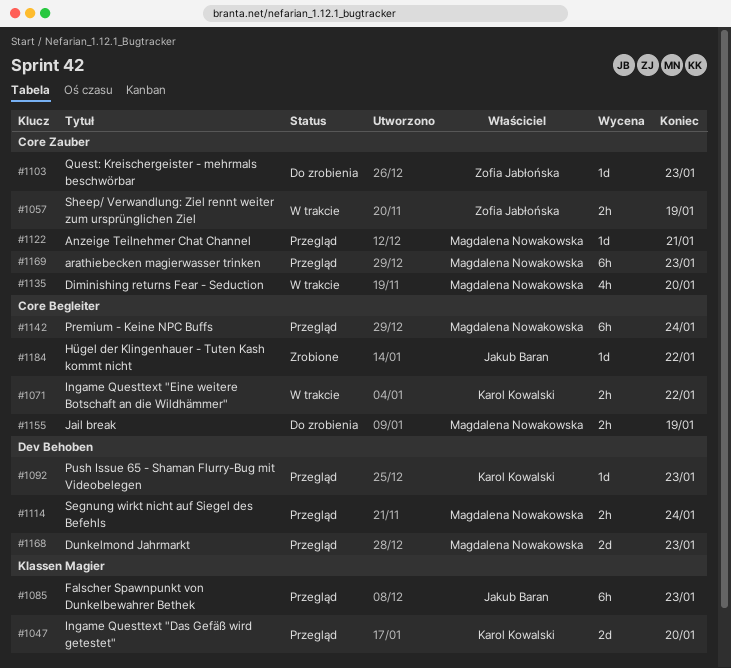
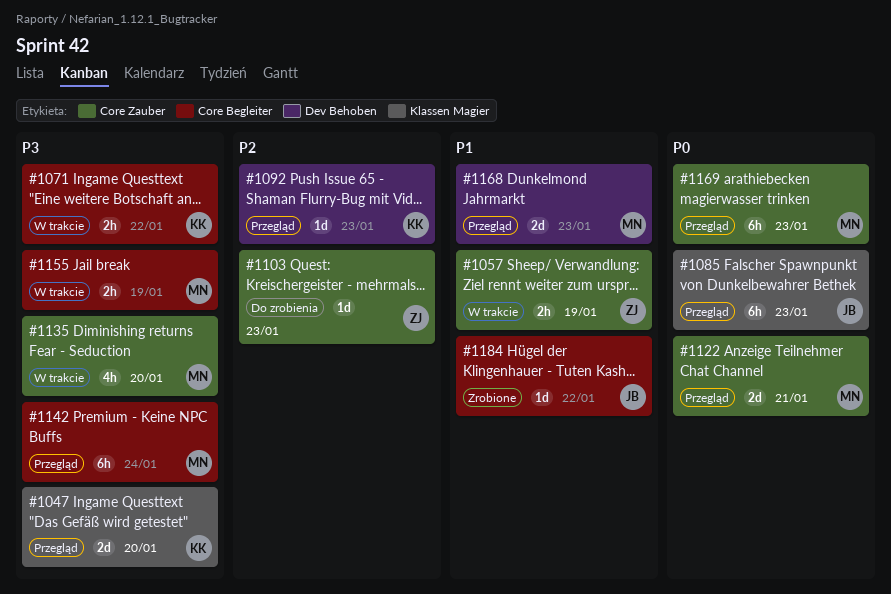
#1114: present -> none
#1122, estimate: 1d -> 2d
#1155, status: Do zrobienia -> W trakcie

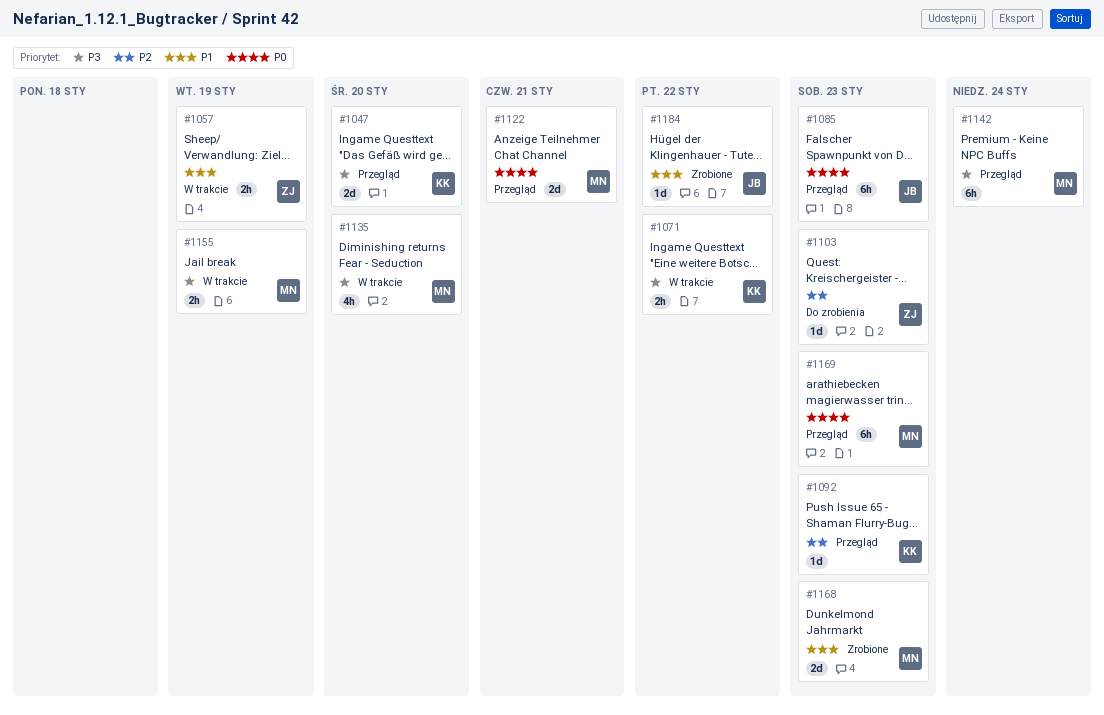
#1168, status: Przegląd -> Zrobione

